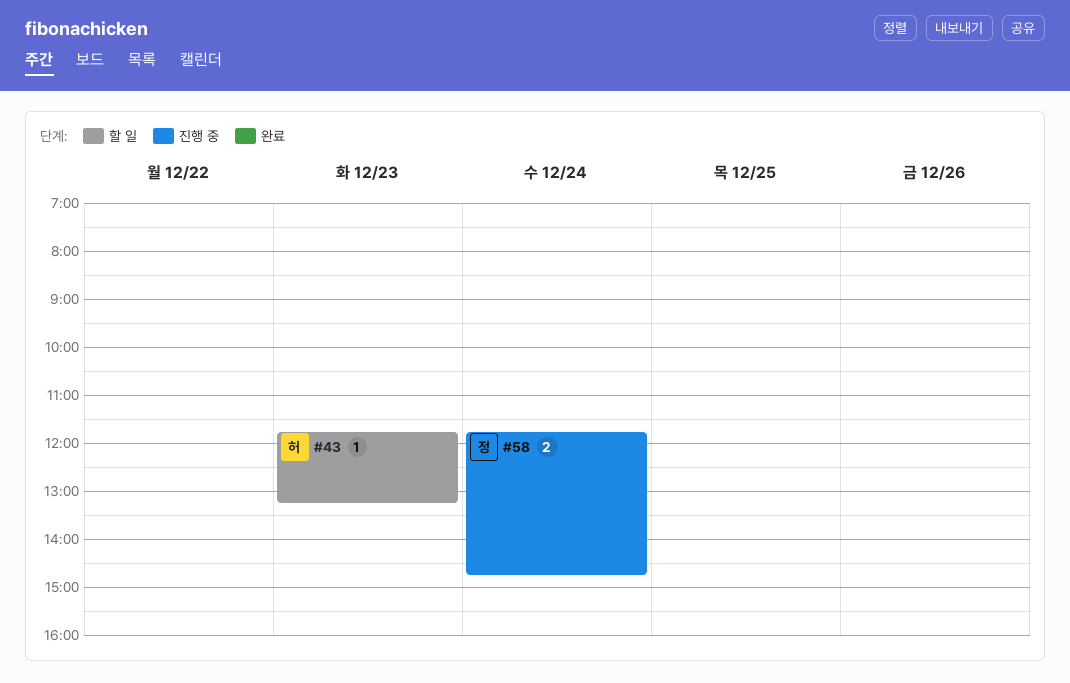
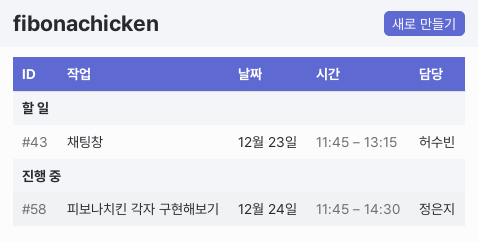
#58, ends: 14:45 -> 14:30

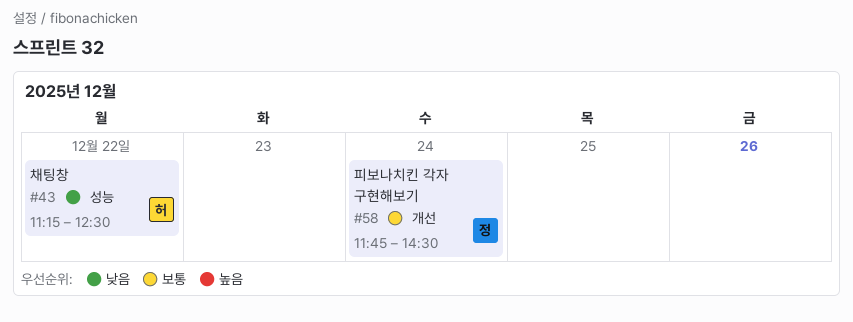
#43, day: Dec 23 -> Dec 22
#43, begins: 11:45 -> 11:15
#43, ends: 13:15 -> 12:30

